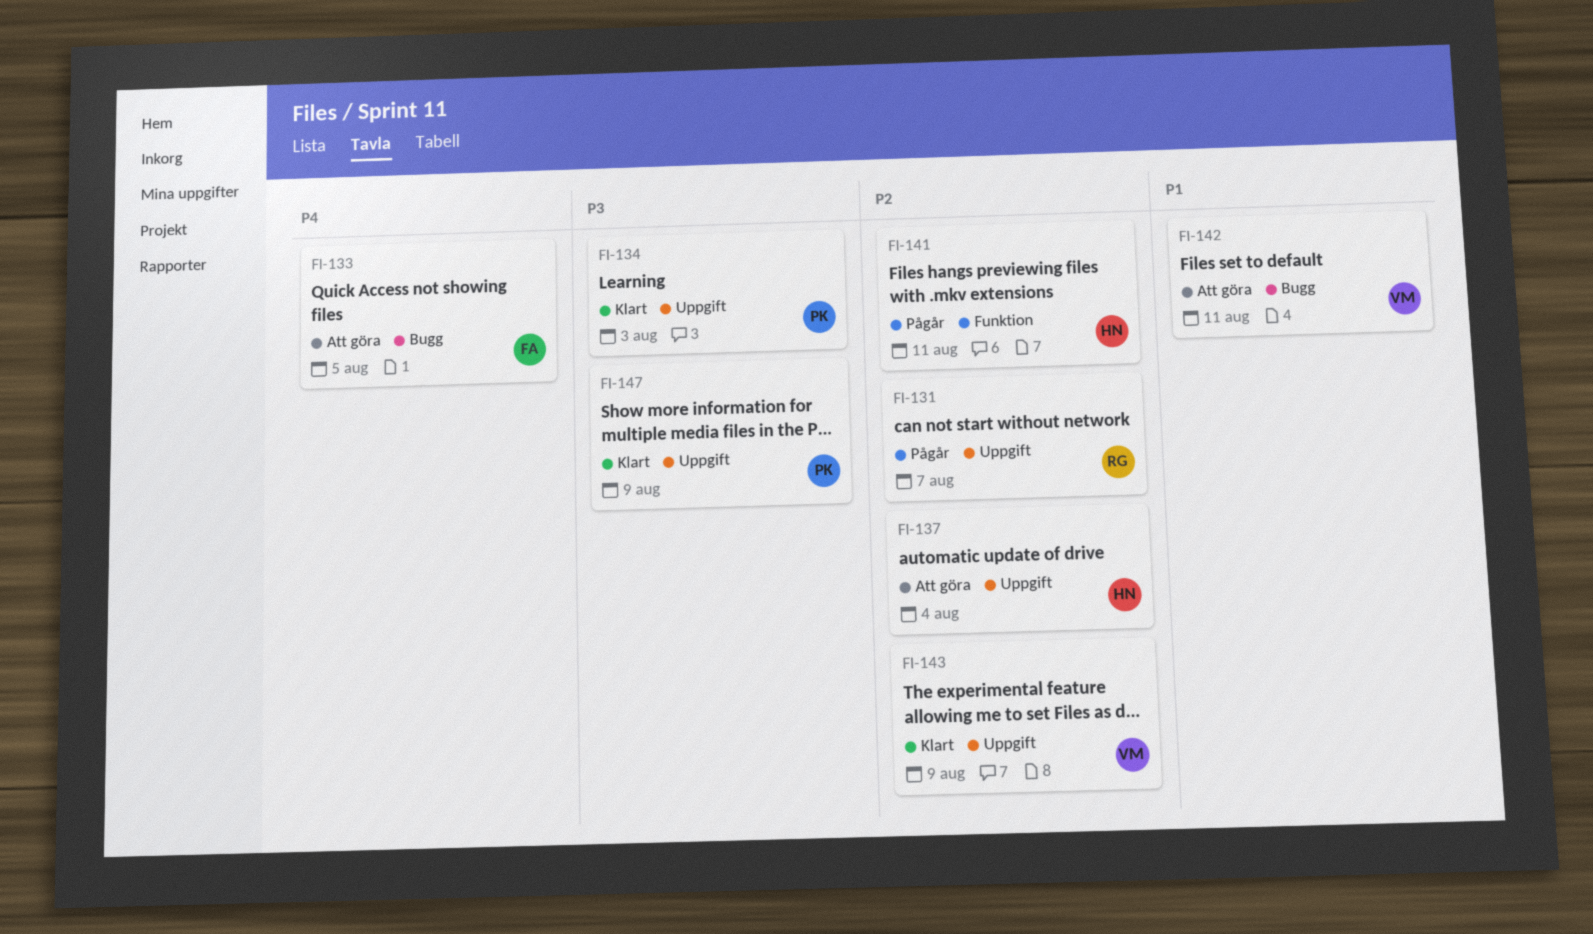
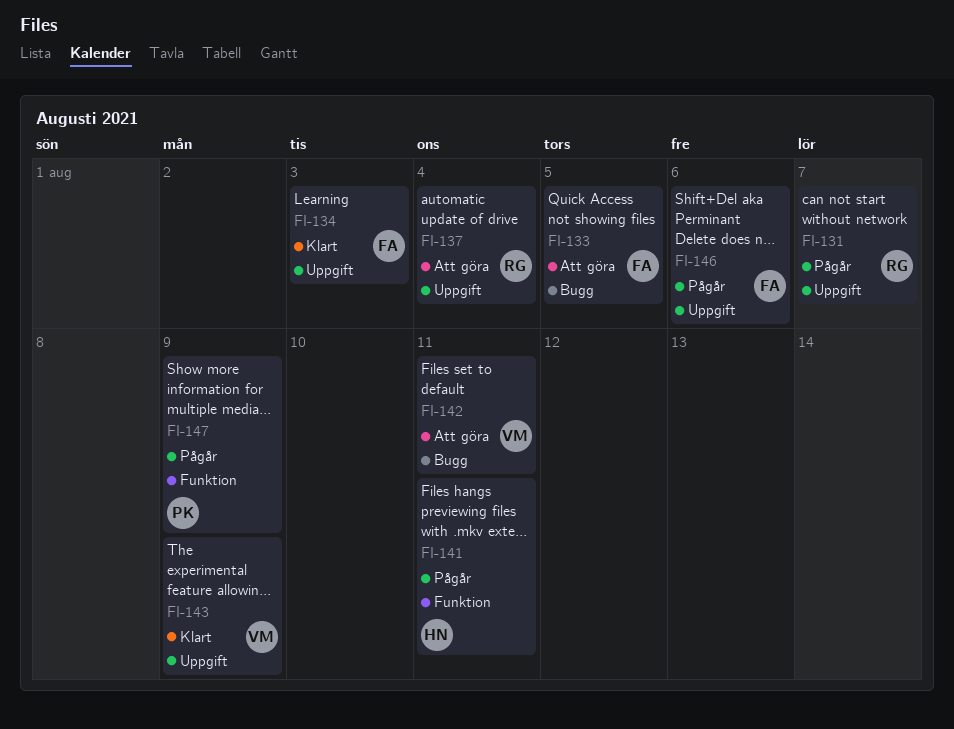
FI-134, owner: PK -> FA
FI-137, owner: HN -> RG
FI-146: none -> present
FI-147, status: Klart -> Pågår
FI-147, label: Uppgift -> Funktion

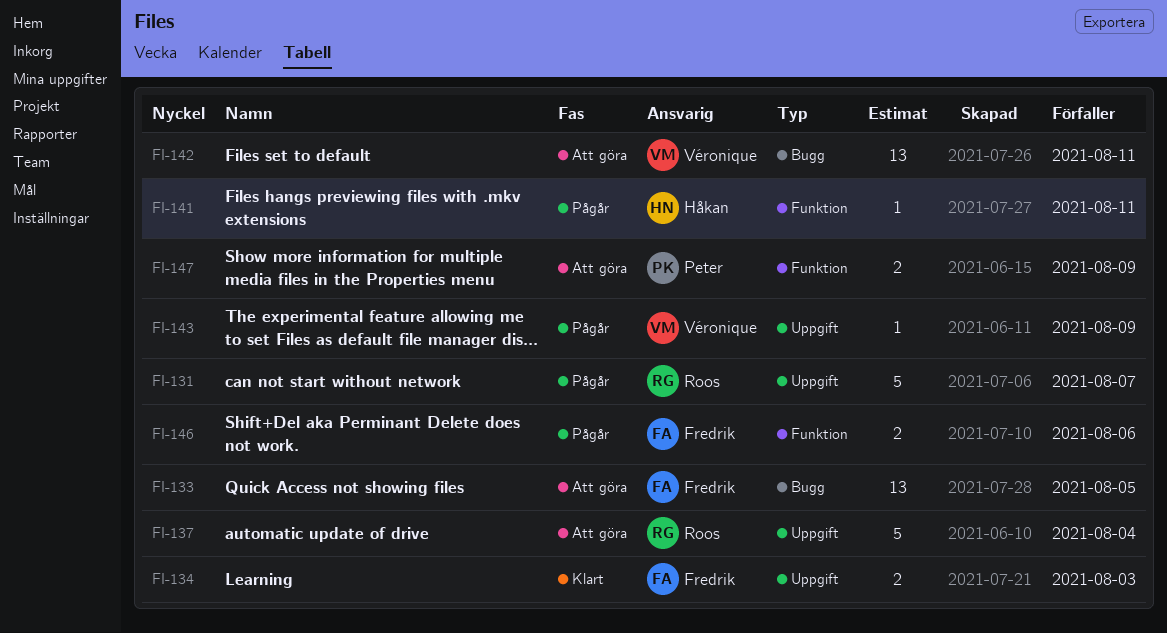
FI-143, status: Klart -> Pågår
FI-146, label: Uppgift -> Funktion
FI-147, status: Pågår -> Att göra

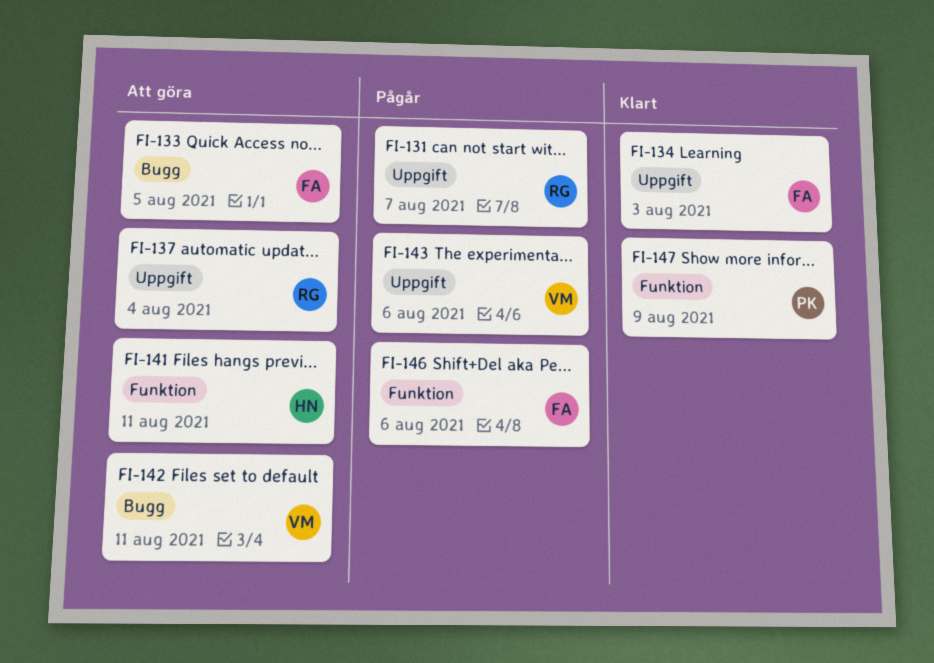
FI-141, status: Pågår -> Att göra
FI-143, due: Aug 9 -> Aug 6
FI-147, status: Att göra -> Klart

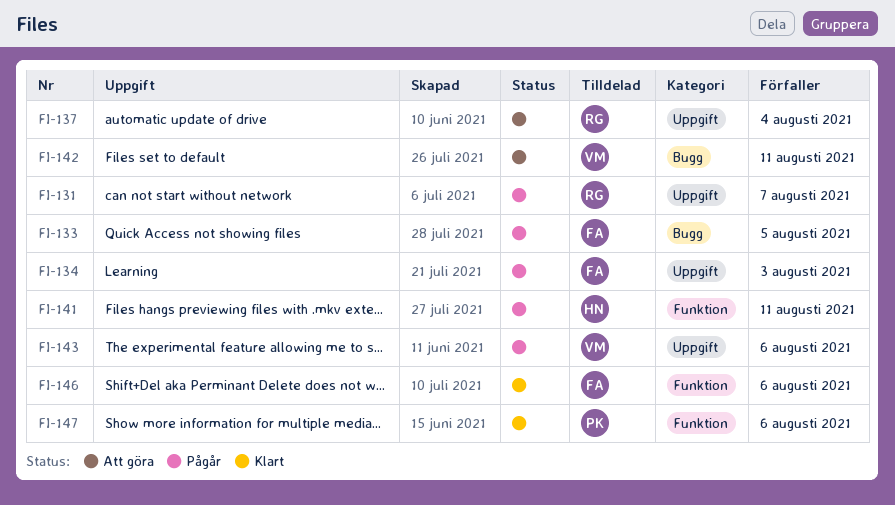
FI-133, status: Att göra -> Pågår
FI-134, status: Klart -> Pågår
FI-141, status: Att göra -> Pågår
FI-146, status: Pågår -> Klart
FI-147, due: Aug 9 -> Aug 6

